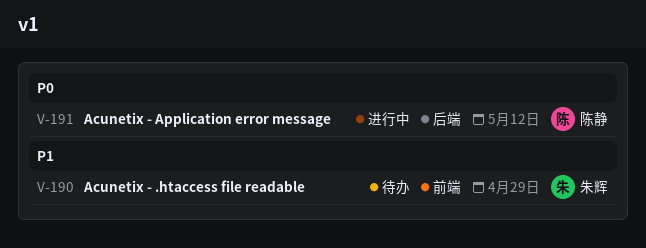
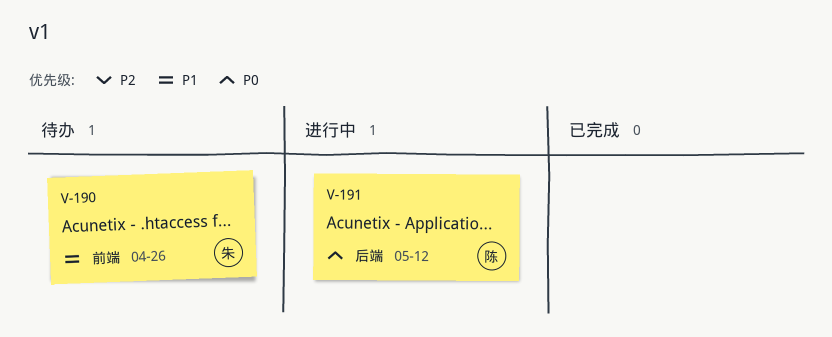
V-190, due: Apr 29 -> Apr 26

